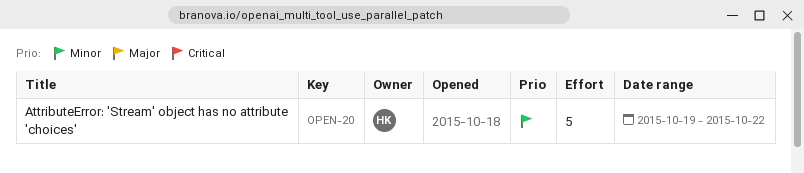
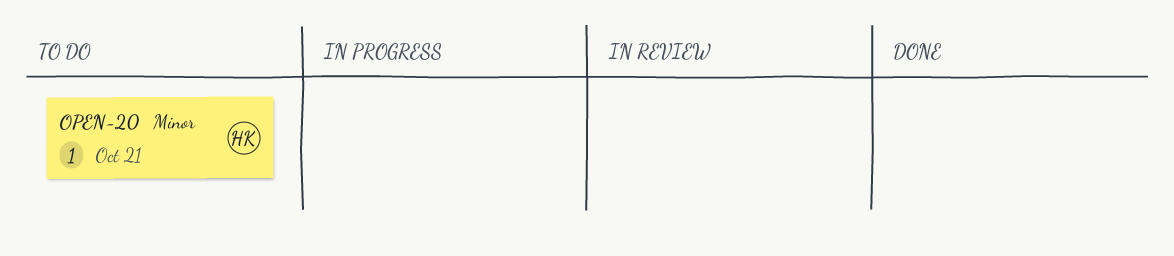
OPEN-20, estimate: 5 -> 1
OPEN-20, due: Oct 22 -> Oct 21

